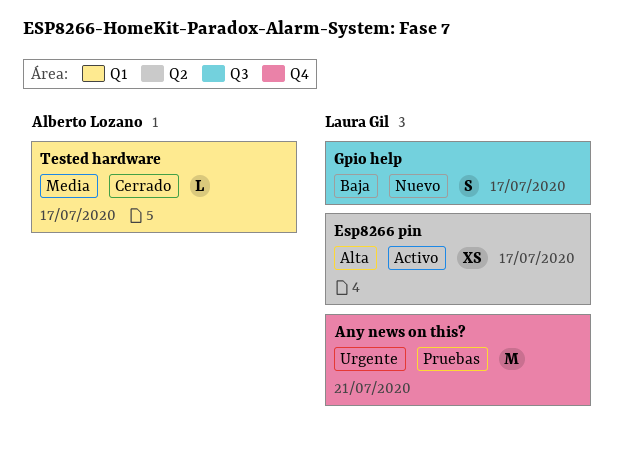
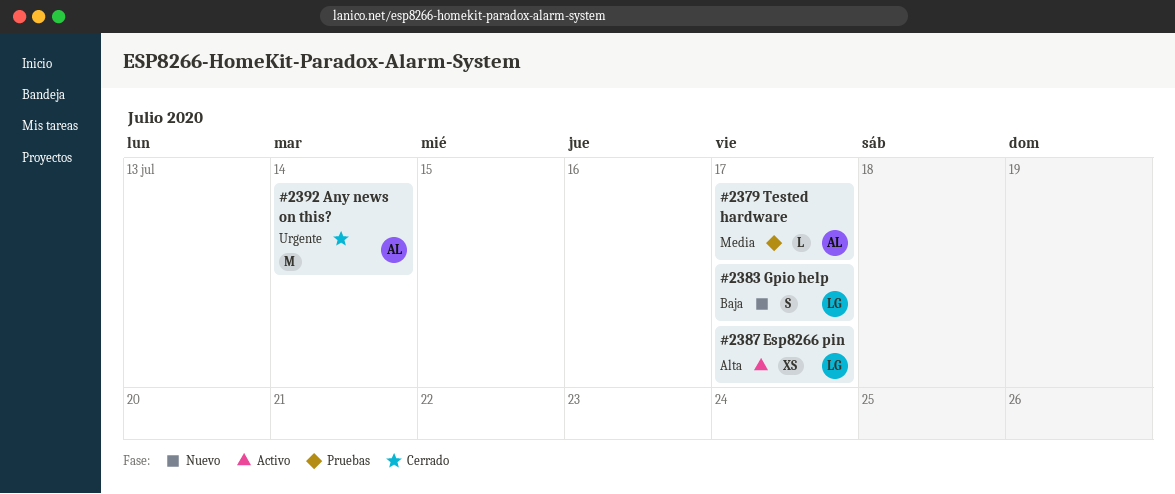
Any news on this?, status: Pruebas -> Cerrado
Any news on this?, owner: Laura Gil -> Alberto Lozano
Any news on this?, due: Jul 21 -> Jul 14
Tested hardware, status: Cerrado -> Pruebas

